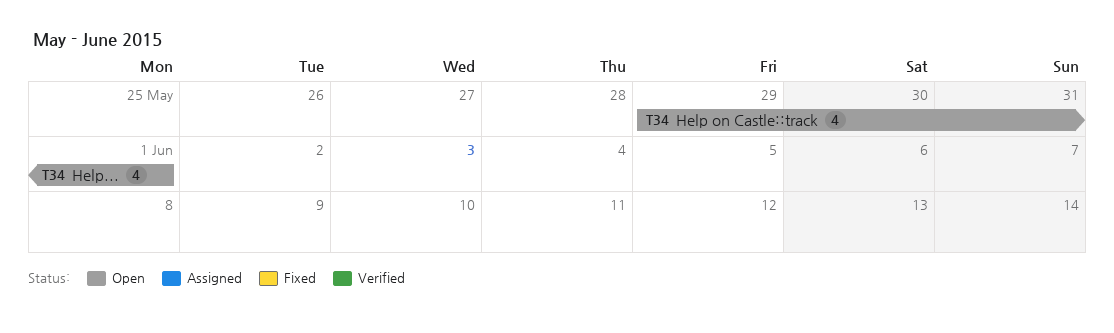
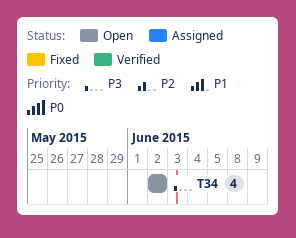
T34, start: May 29 -> Jun 2
T34, due: Jun 1 -> Jun 2

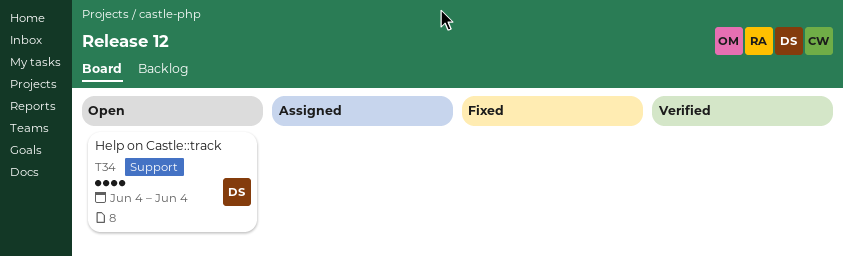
T34, start: Jun 2 -> Jun 4
T34, due: Jun 2 -> Jun 4

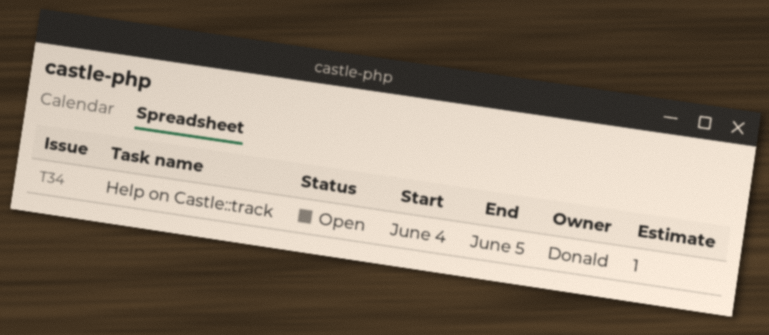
T34, estimate: 4 -> 1
T34, due: Jun 4 -> Jun 5

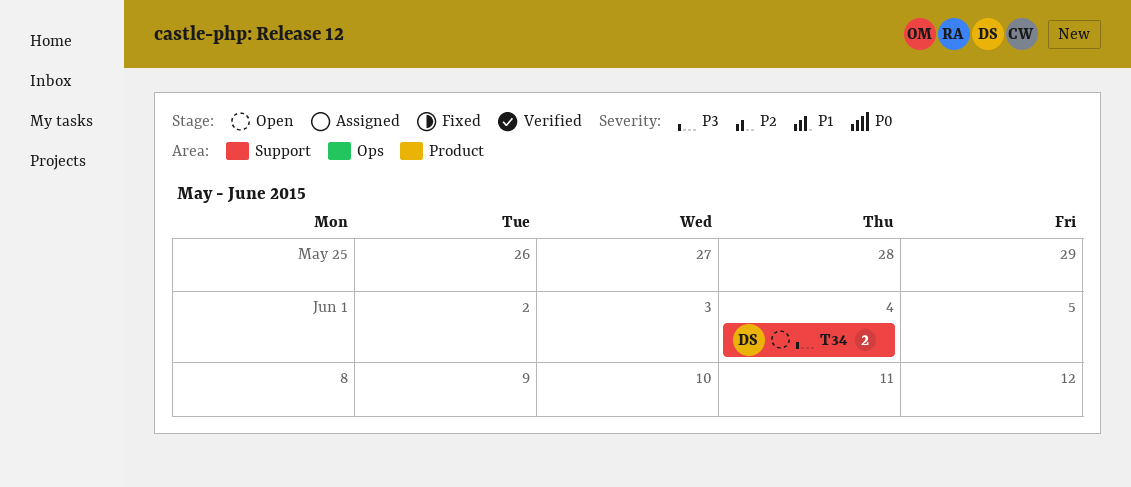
T34, estimate: 1 -> 2
T34, due: Jun 5 -> Jun 4

